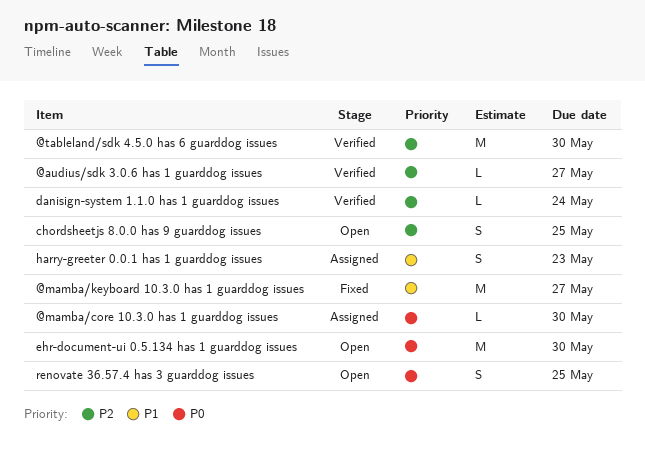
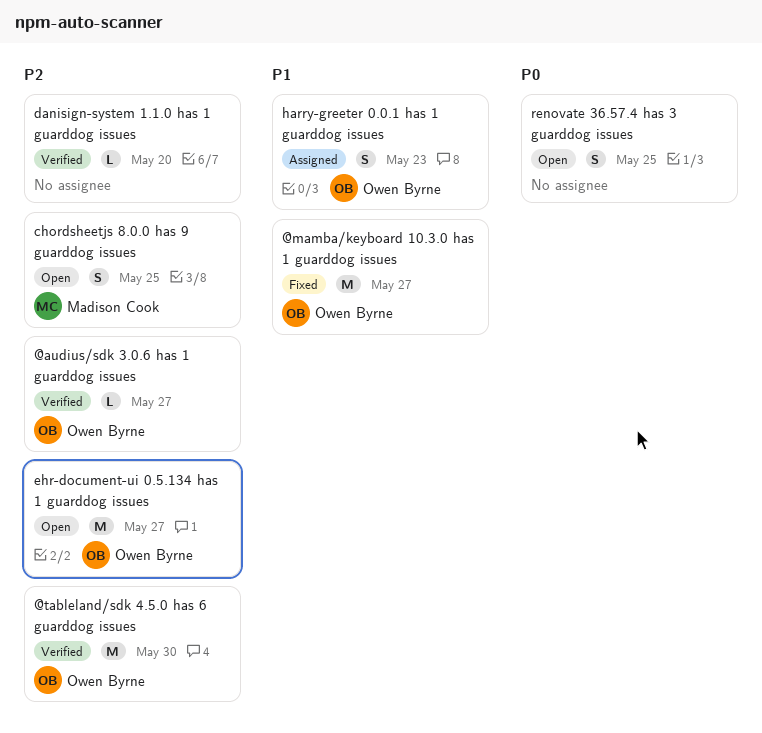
@mamba/core 10.3.0 has 1 guarddog issues: present -> none
danisign-system 1.1.0 has 1 guarddog issues, due: May 24 -> May 20
ehr-document-ui 0.5.134 has 1 guarddog issues, priority: P0 -> P2
ehr-document-ui 0.5.134 has 1 guarddog issues, due: May 30 -> May 27

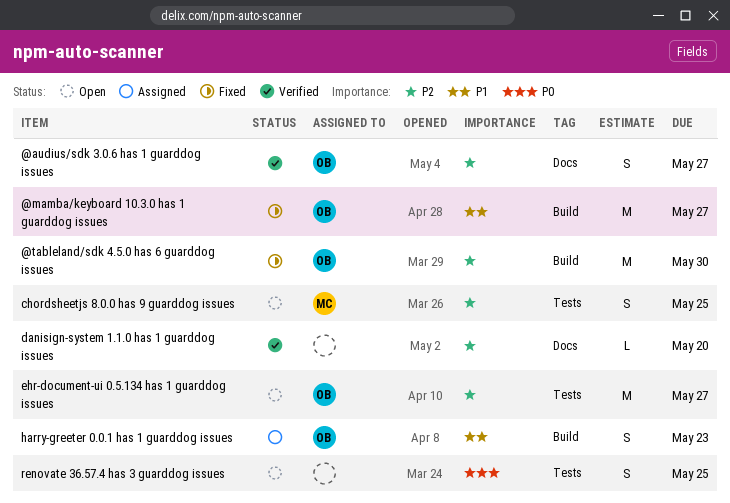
@audius/sdk 3.0.6 has 1 guarddog issues, estimate: L -> S
@tableland/sdk 4.5.0 has 6 guarddog issues, status: Verified -> Fixed

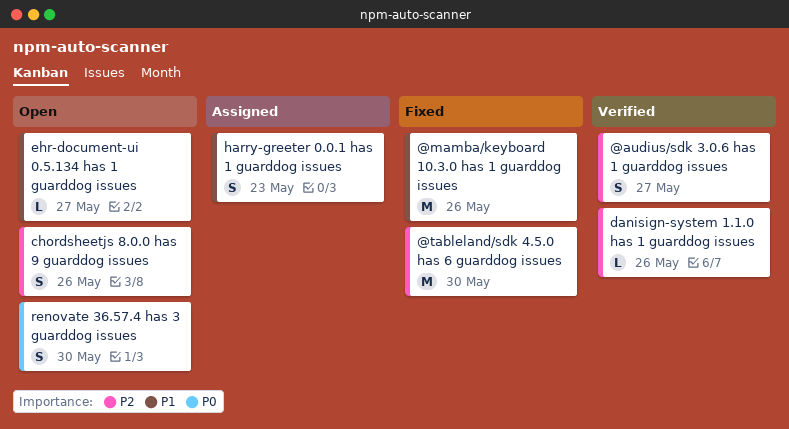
@mamba/keyboard 10.3.0 has 1 guarddog issues, due: May 27 -> May 26
chordsheetjs 8.0.0 has 9 guarddog issues, due: May 25 -> May 26
danisign-system 1.1.0 has 1 guarddog issues, due: May 20 -> May 26
ehr-document-ui 0.5.134 has 1 guarddog issues, priority: P2 -> P1
ehr-document-ui 0.5.134 has 1 guarddog issues, estimate: M -> L
renovate 36.57.4 has 3 guarddog issues, due: May 25 -> May 30

